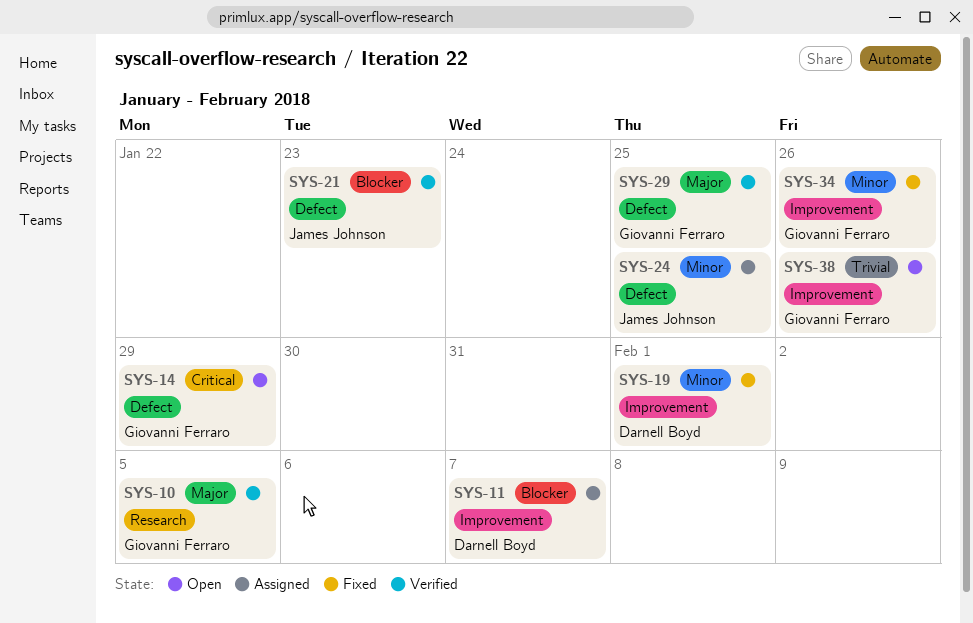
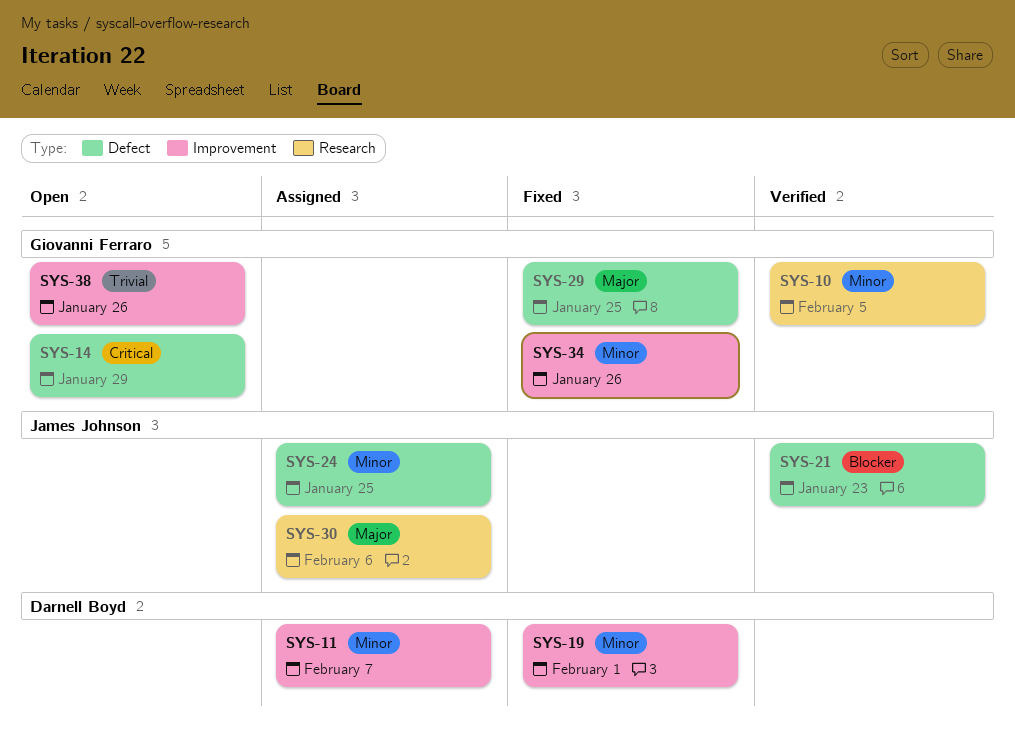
SYS-10, priority: Major -> Minor
SYS-11, priority: Blocker -> Minor
SYS-29, status: Verified -> Fixed
SYS-30: none -> present

